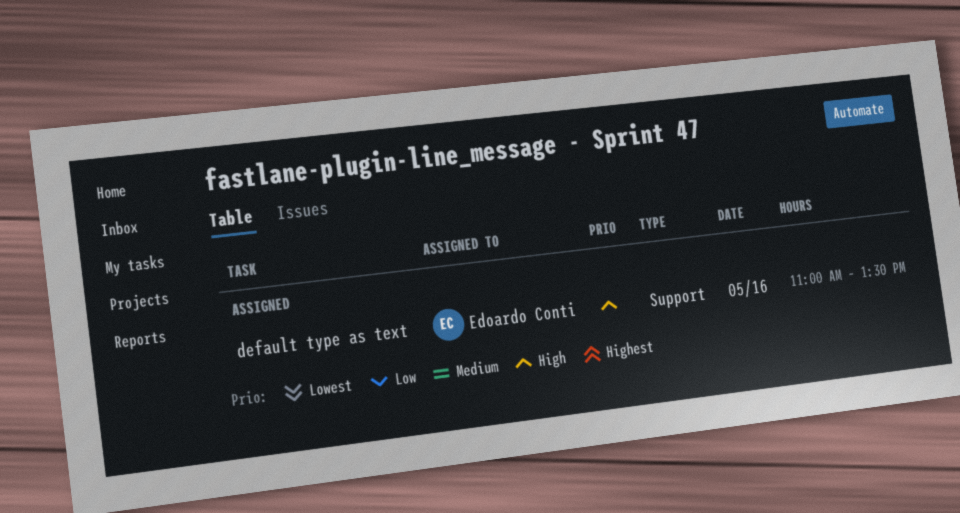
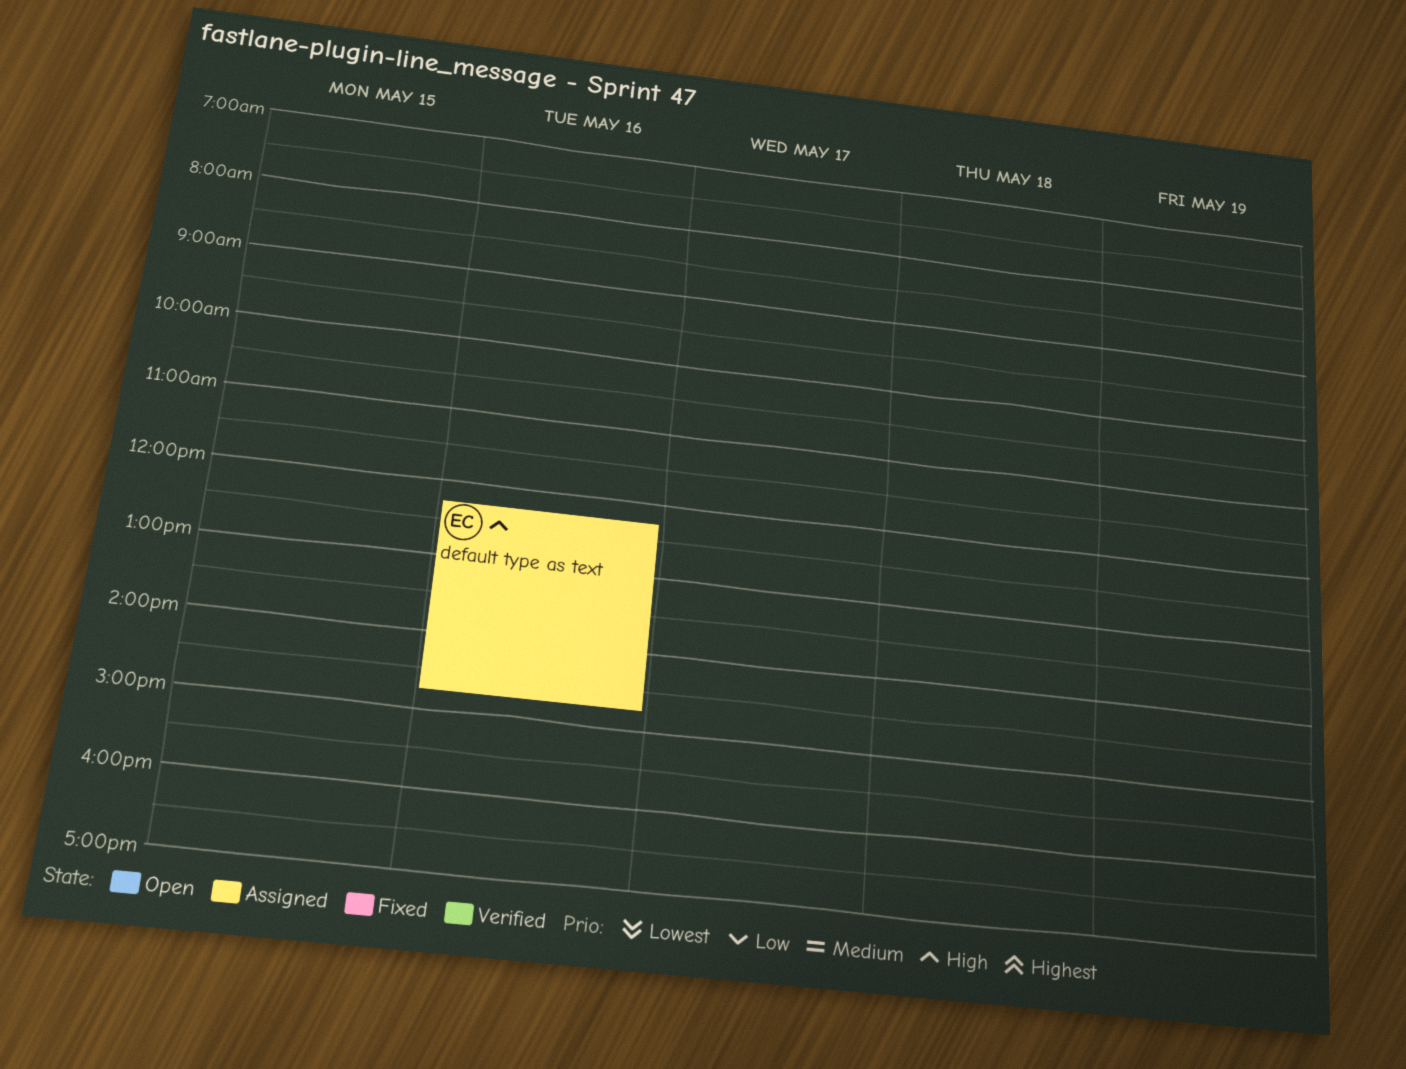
default type as text, begins: 11:00 -> 12:15
default type as text, ends: 13:30 -> 14:45

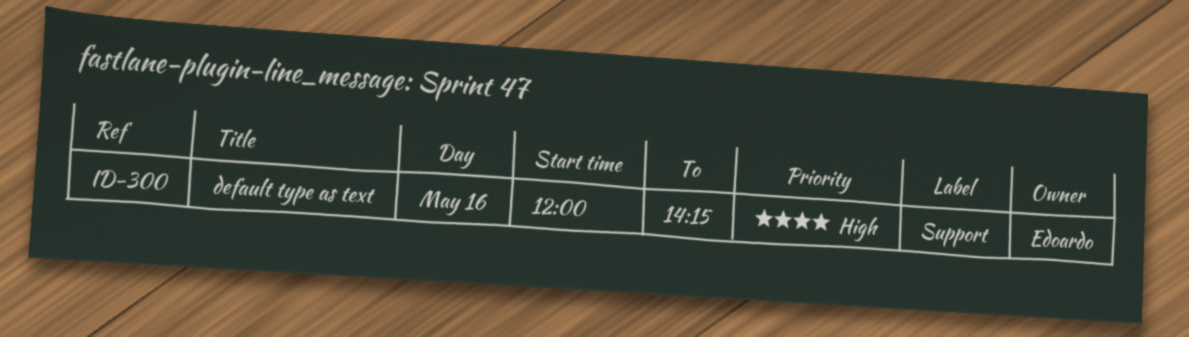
default type as text, begins: 12:15 -> 12:00
default type as text, ends: 14:45 -> 14:15

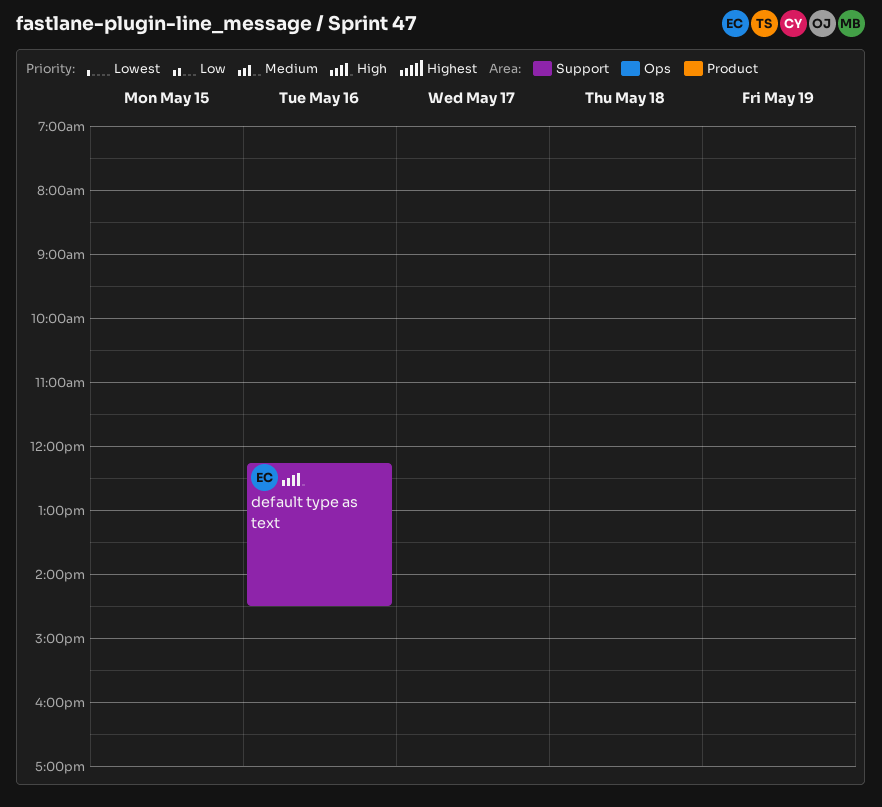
default type as text, begins: 12:00 -> 12:15
default type as text, ends: 14:15 -> 14:30

